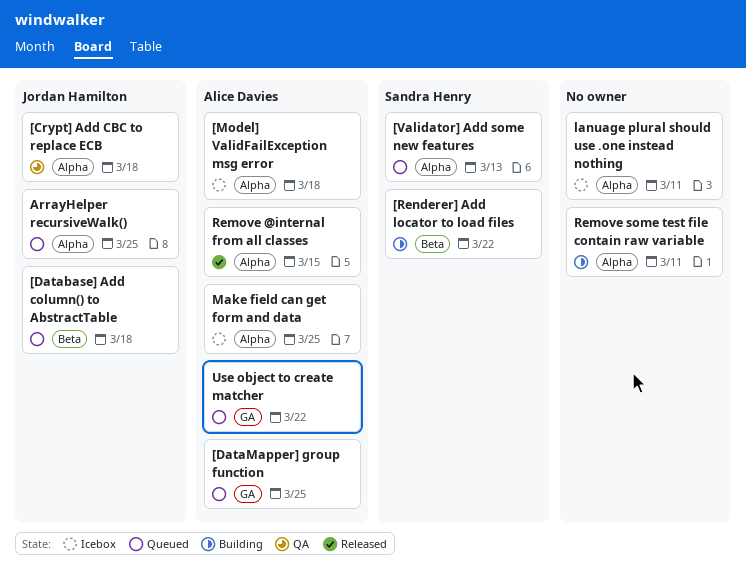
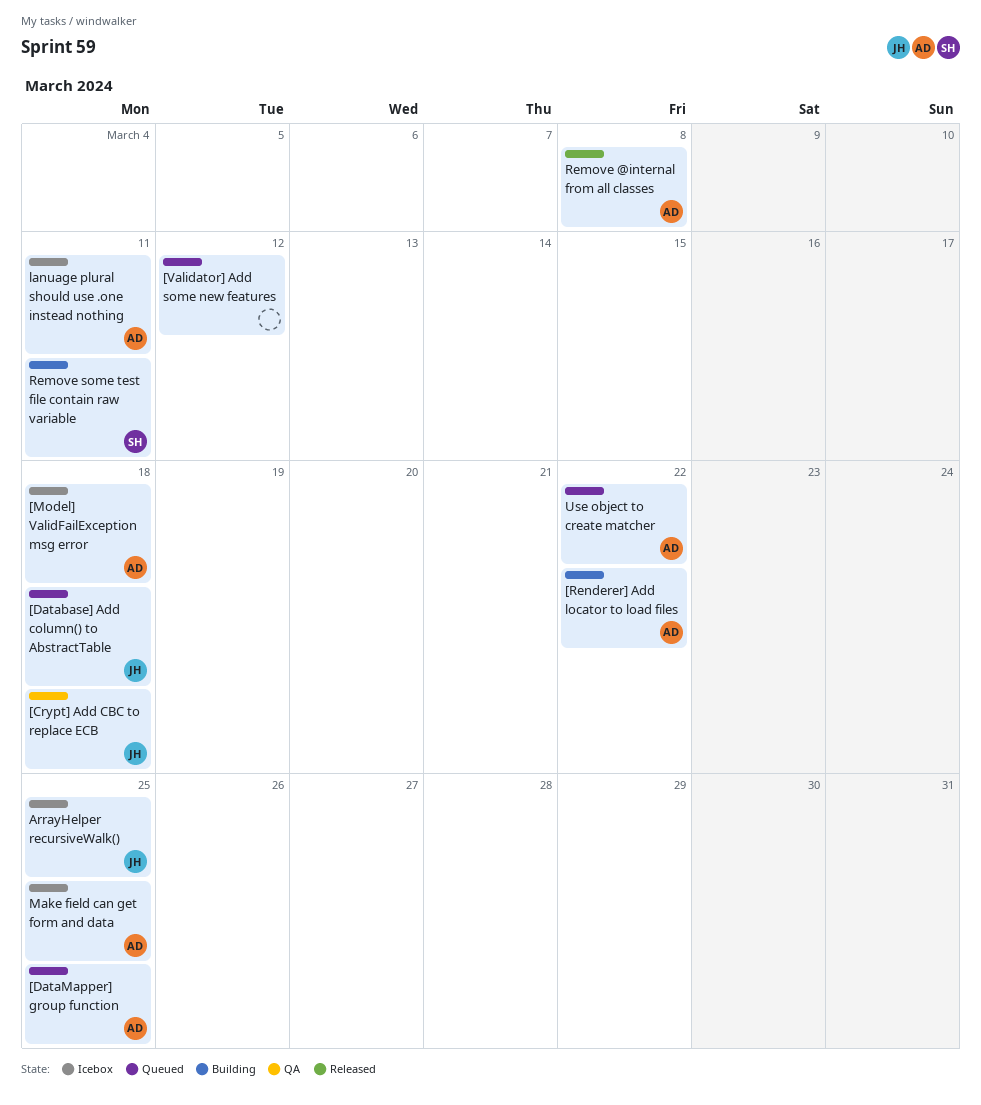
[Renderer] Add locator to load files, owner: Sandra Henry -> Alice Davies
[Validator] Add some new features, owner: Sandra Henry -> none
[Validator] Add some new features, due: Mar 13 -> Mar 12
ArrayHelper recursiveWalk(), status: Queued -> Icebox
lanuage plural should use .one instead nothing, owner: none -> Alice Davies
Remove @internal from all classes, due: Mar 15 -> Mar 8
Remove some test file contain raw variable, owner: none -> Sandra Henry

